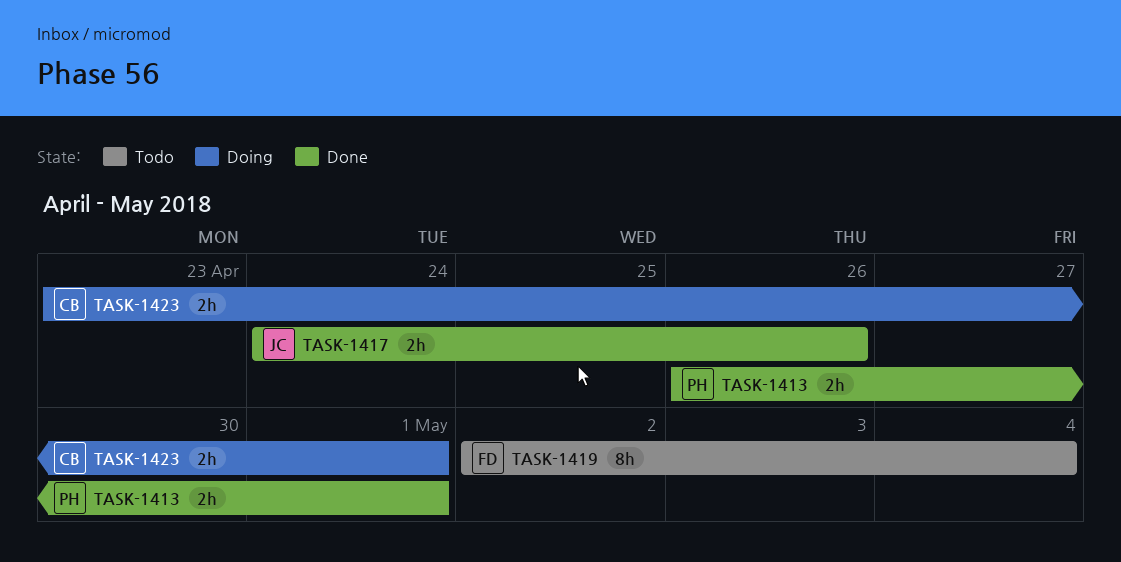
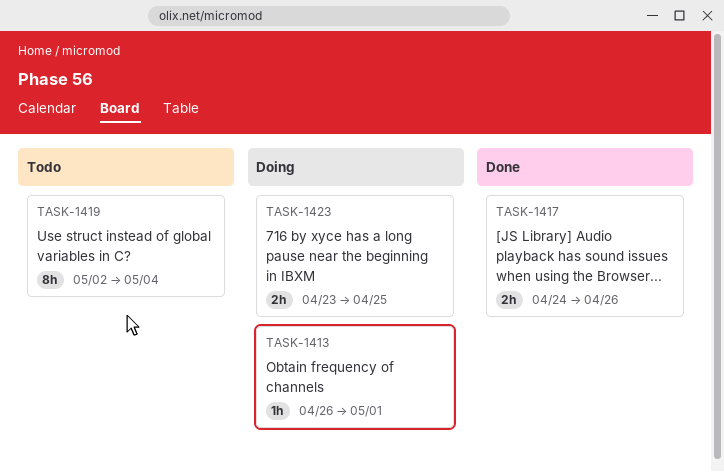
TASK-1413, status: Done -> Doing
TASK-1413, estimate: 2h -> 1h
TASK-1423, due: May 1 -> Apr 25

